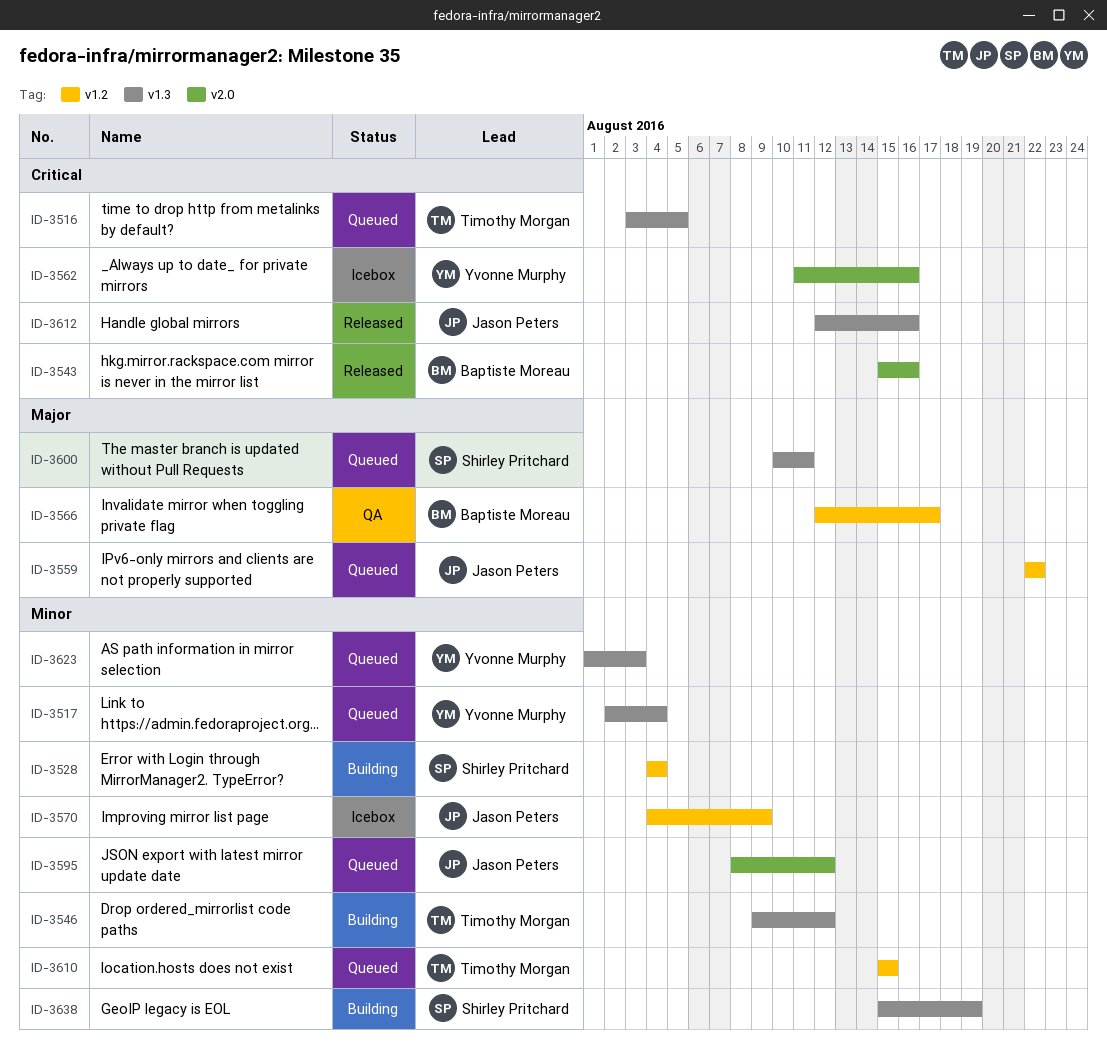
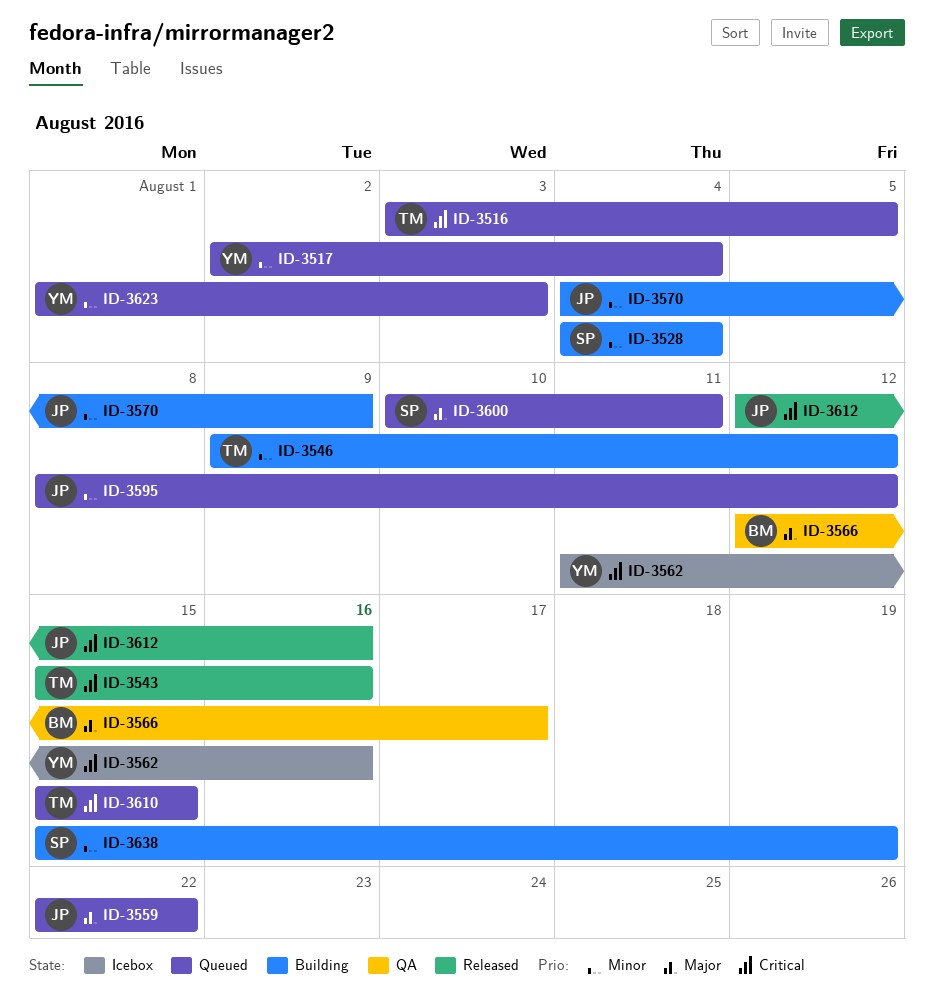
ID-3543, owner: Baptiste Moreau -> Timothy Morgan
ID-3570, status: Icebox -> Building
ID-3610, priority: Minor -> Critical

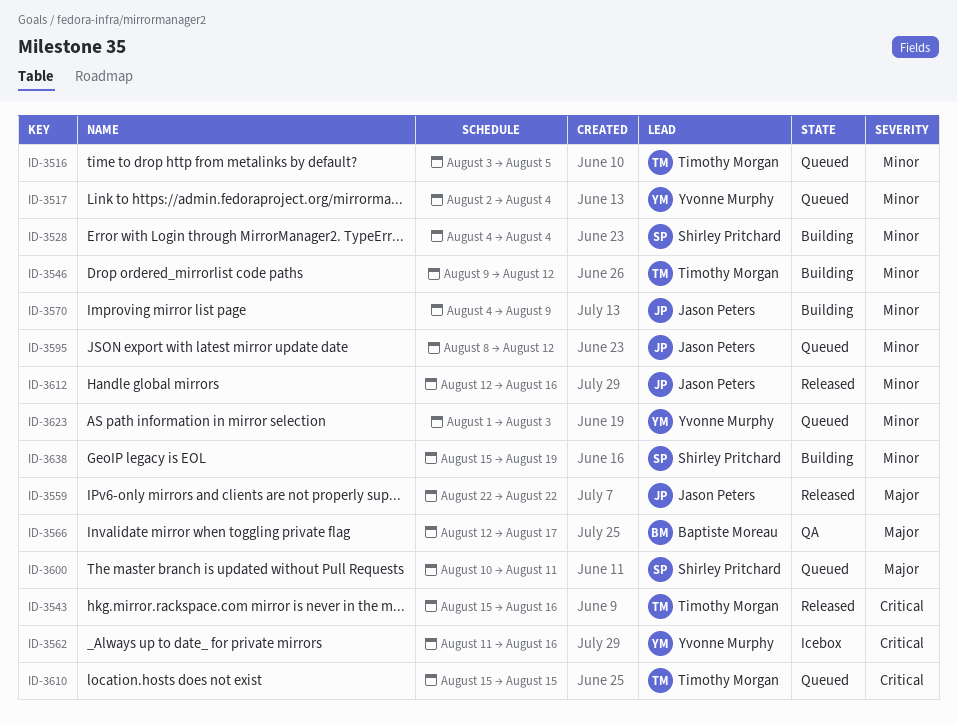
ID-3516, priority: Critical -> Minor
ID-3559, status: Queued -> Released
ID-3612, priority: Critical -> Minor

